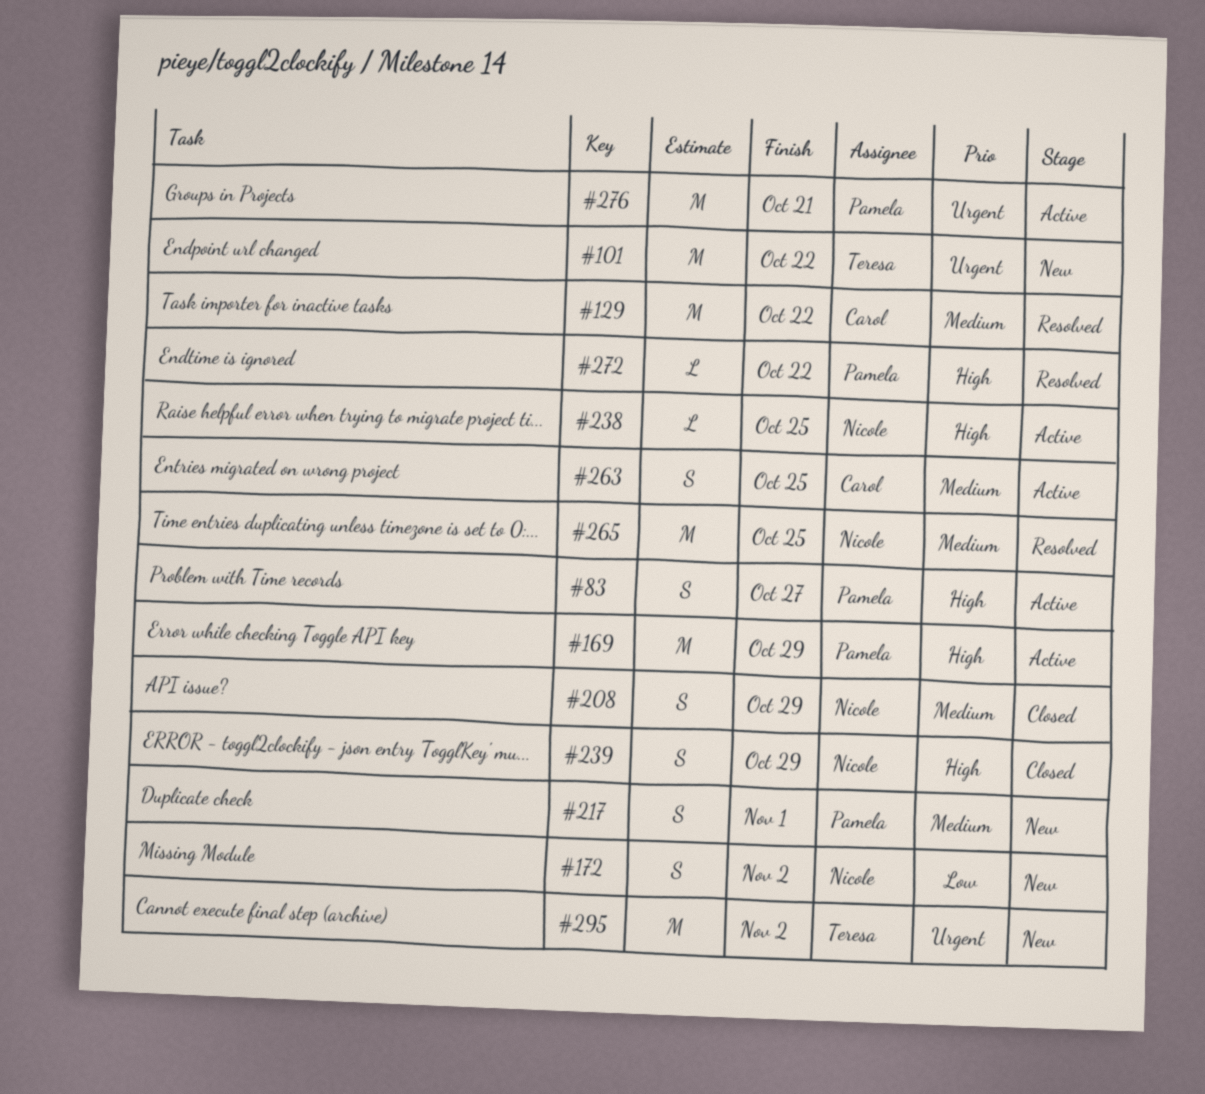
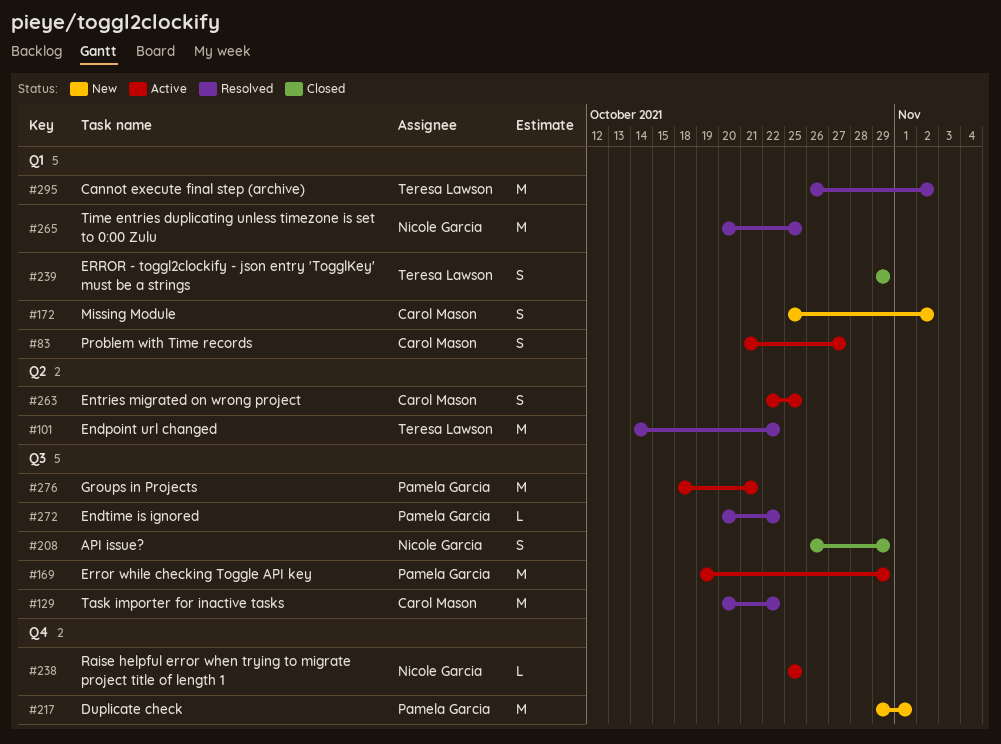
#83, owner: Pamela Garcia -> Carol Mason
#101, status: New -> Resolved
#172, owner: Nicole Garcia -> Carol Mason
#217, estimate: S -> M
#239, owner: Nicole Garcia -> Teresa Lawson
#295, status: New -> Resolved

